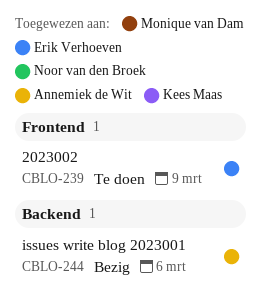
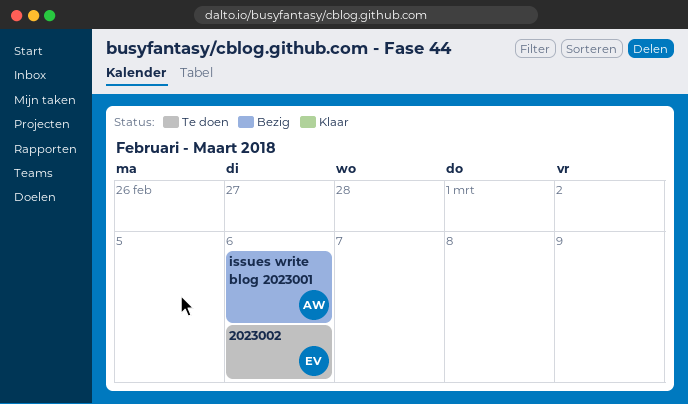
2023002, due: Mar 9 -> Mar 6

